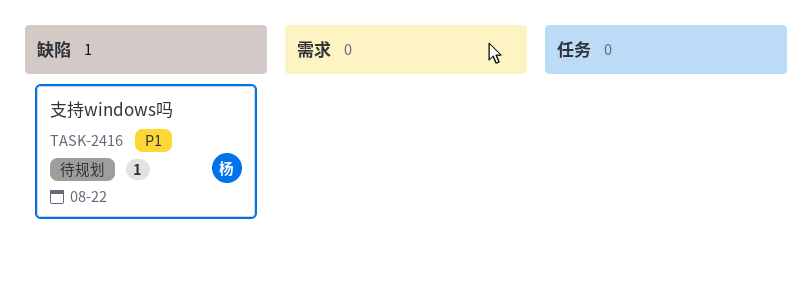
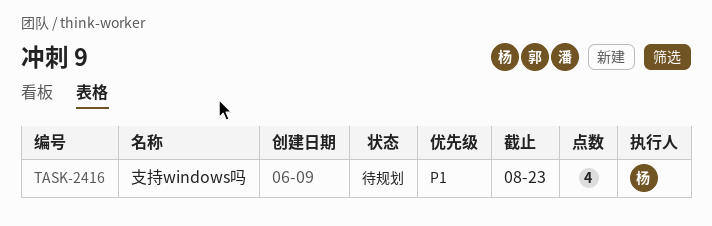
TASK-2416, estimate: 1 -> 4
TASK-2416, due: Aug 22 -> Aug 23

